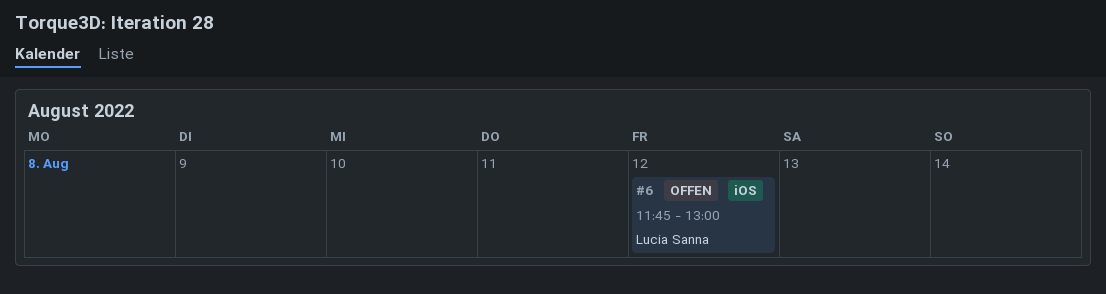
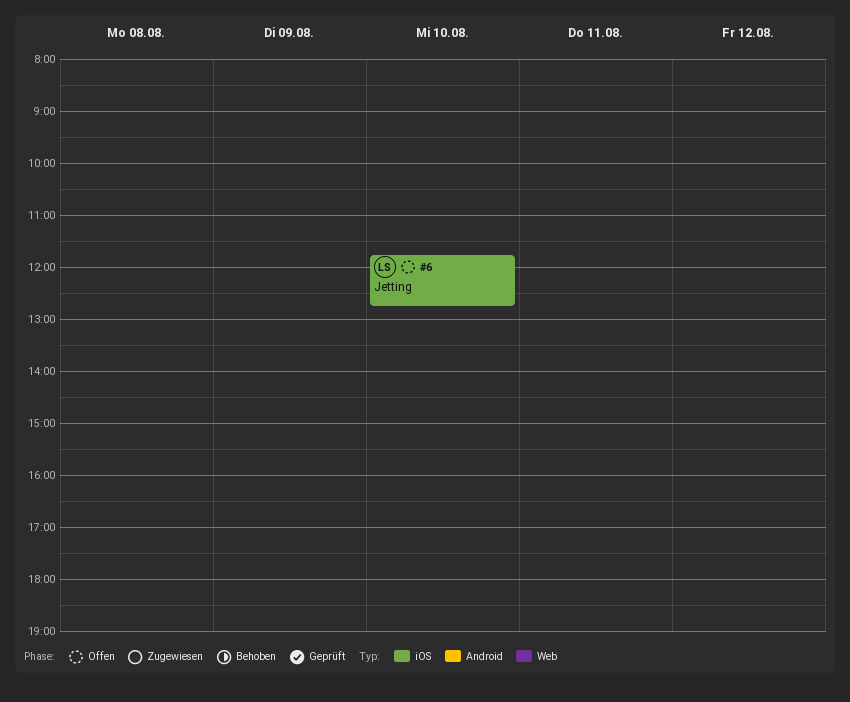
#6, day: Aug 12 -> Aug 10
#6, ends: 13:00 -> 12:45

